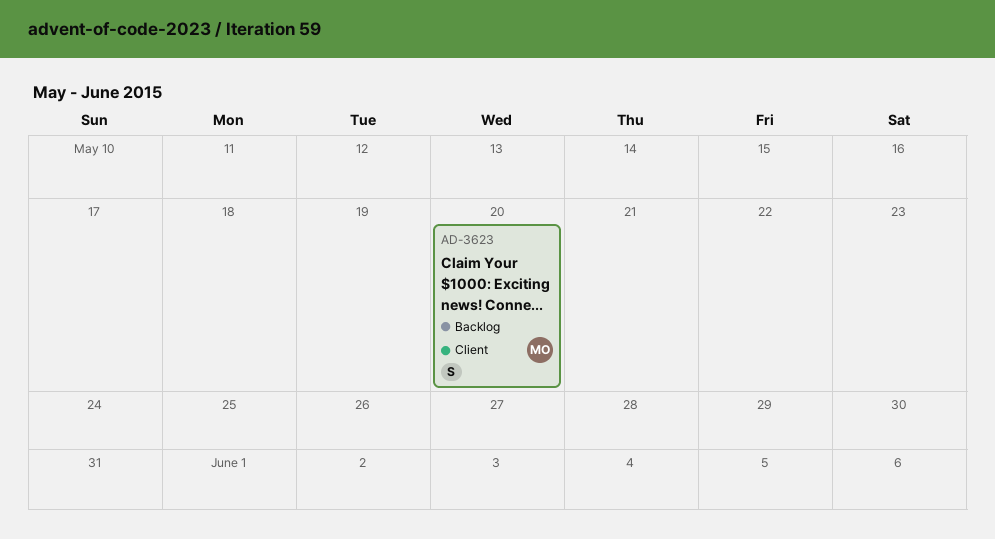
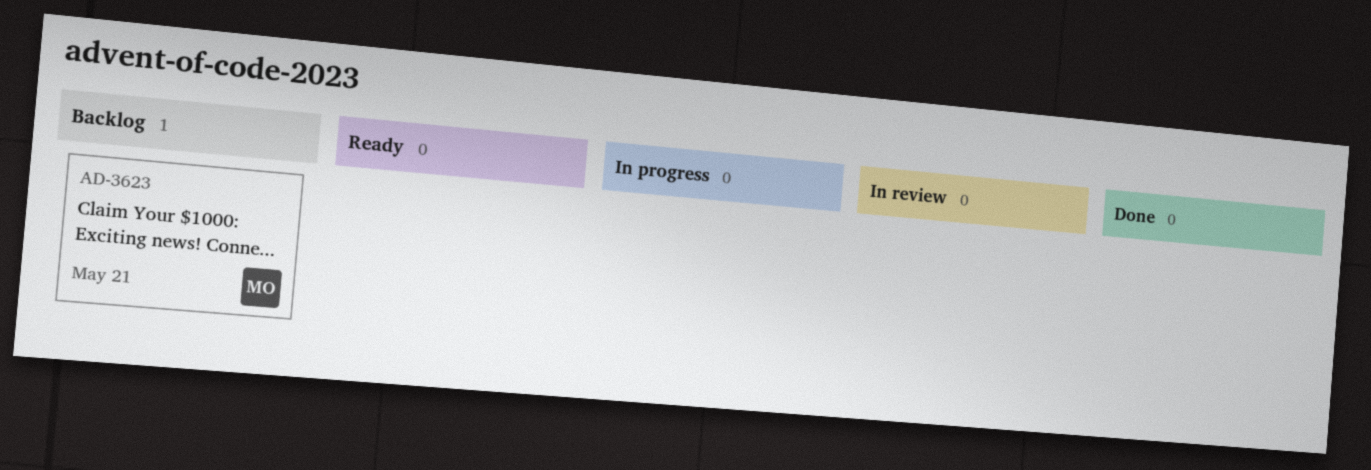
AD-3623, due: May 20 -> May 21

